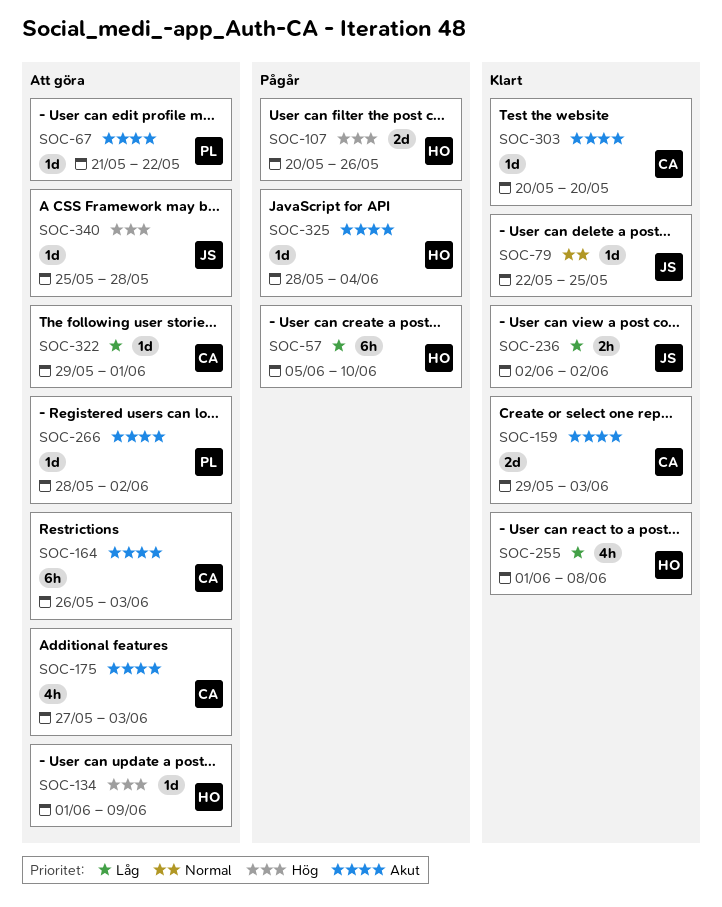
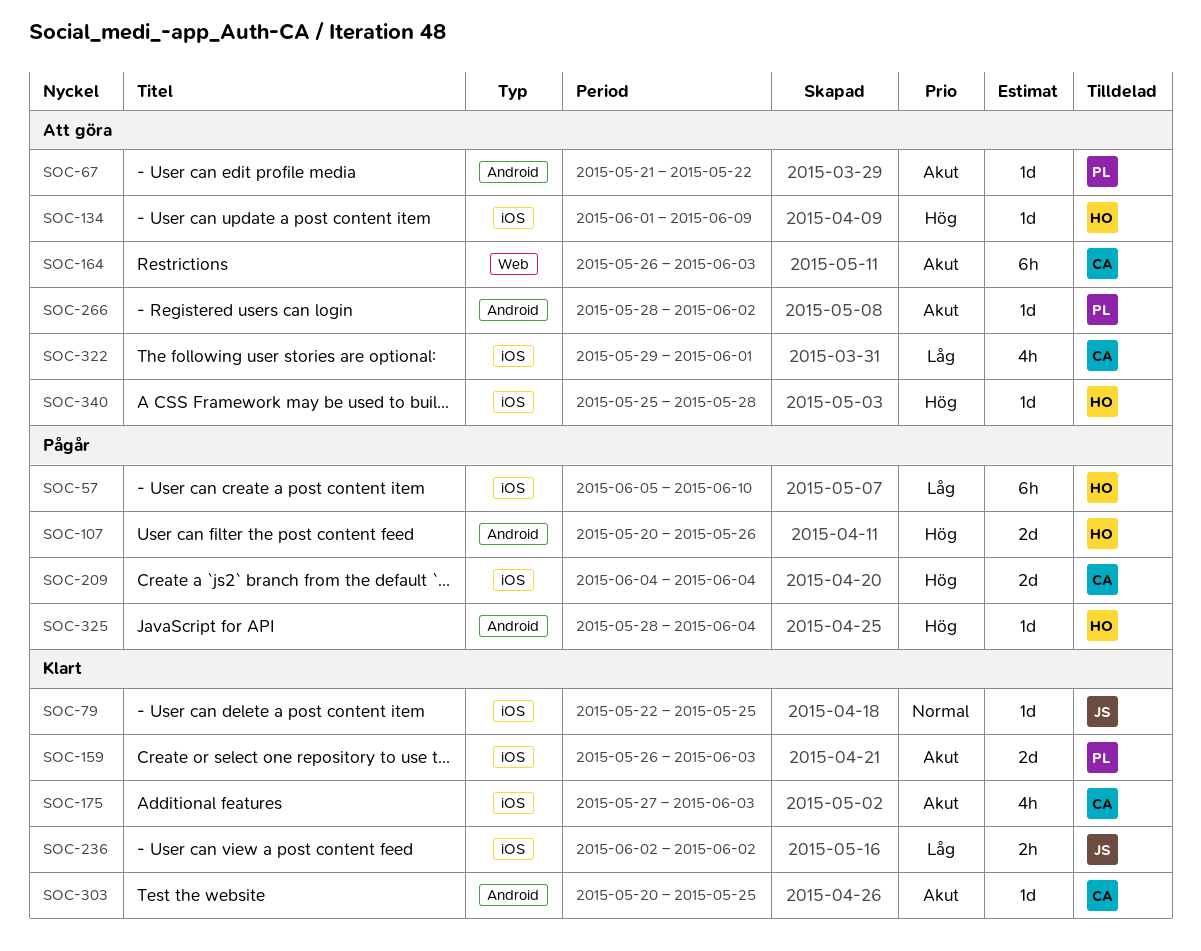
SOC-159, owner: CA -> PL
SOC-159, start: May 29 -> May 26
SOC-175, status: Att göra -> Klart
SOC-209: none -> present
SOC-255: present -> none
SOC-303, due: May 20 -> May 25
SOC-322, estimate: 1d -> 4h
SOC-325, priority: Akut -> Hög
SOC-340, owner: JS -> HO

